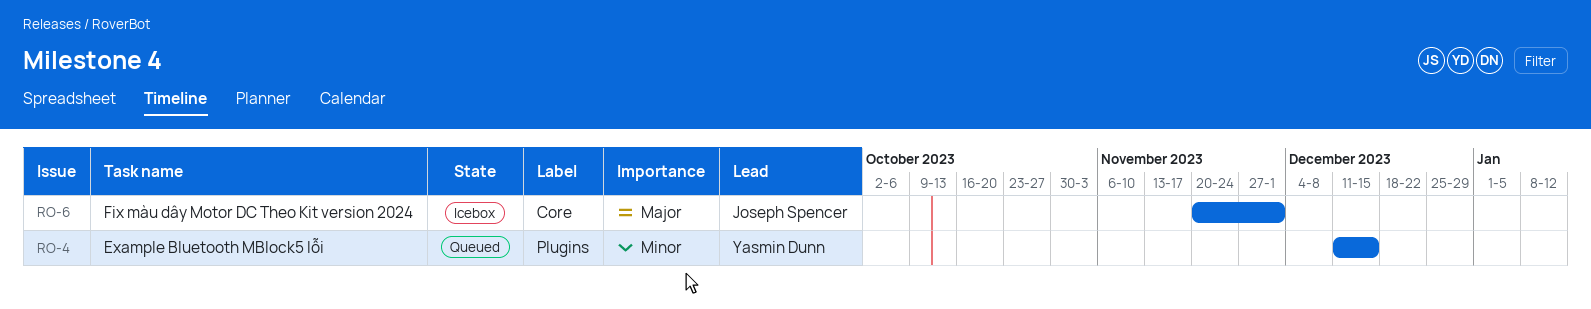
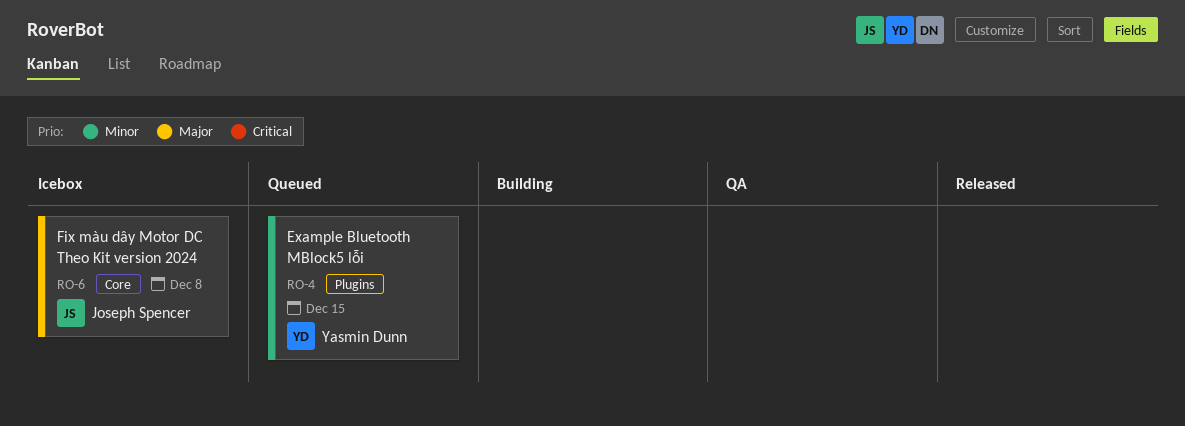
RO-6, due: Dec 1 -> Dec 8

